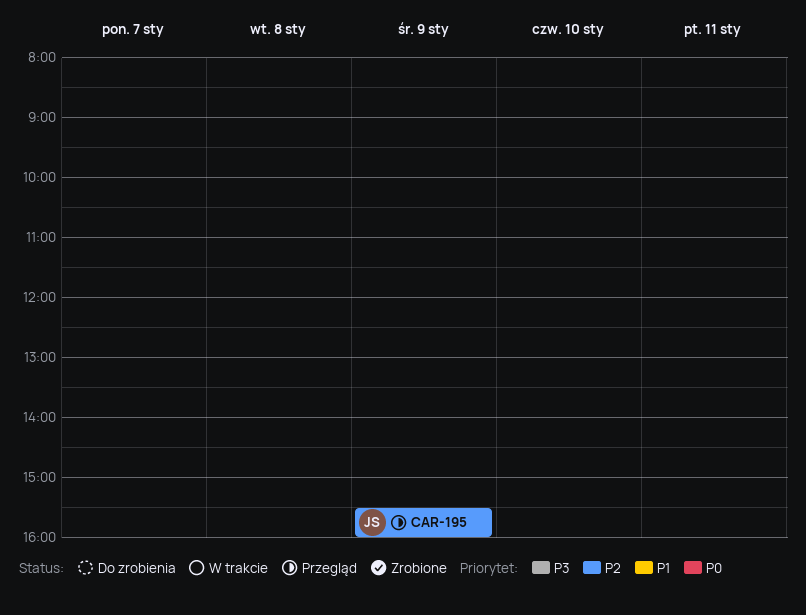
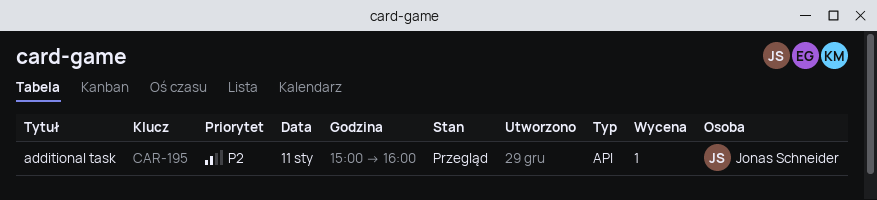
CAR-195, day: Jan 9 -> Jan 11
CAR-195, begins: 15:30 -> 15:00

